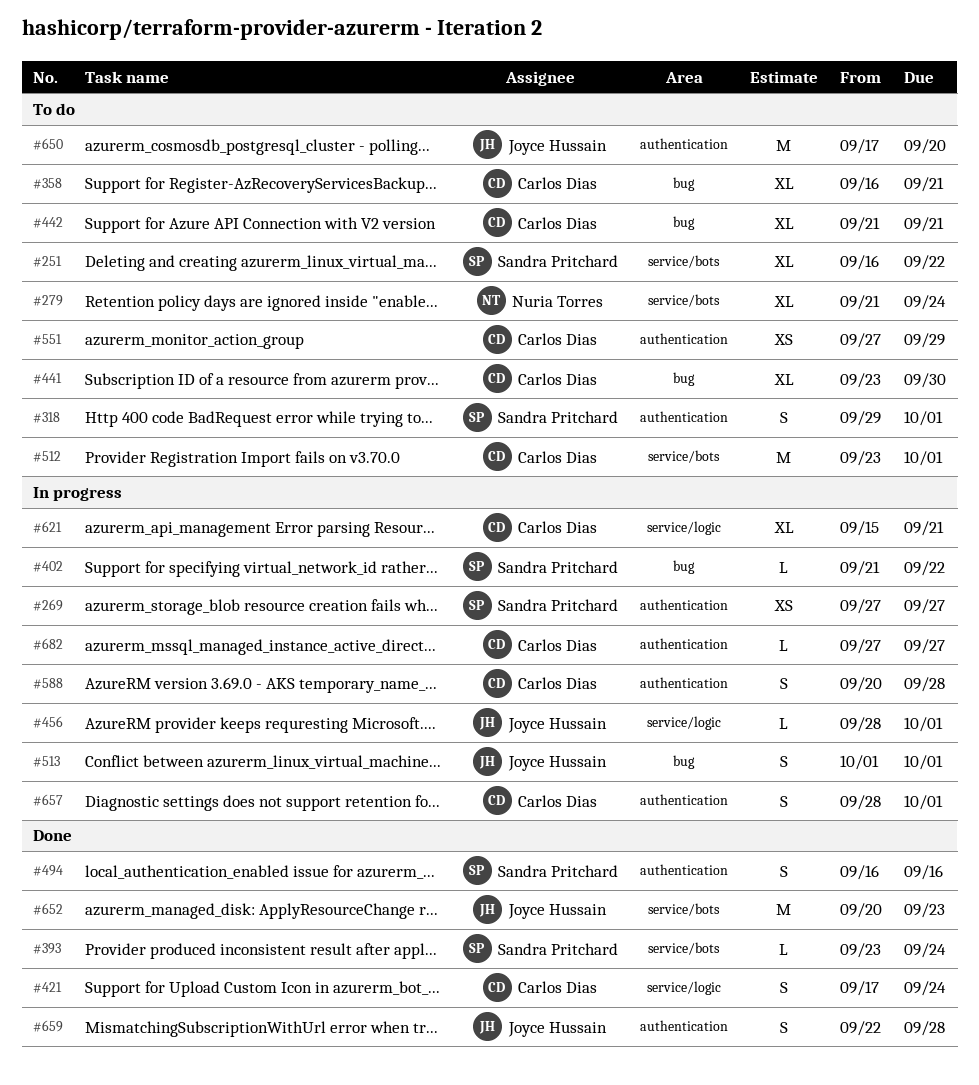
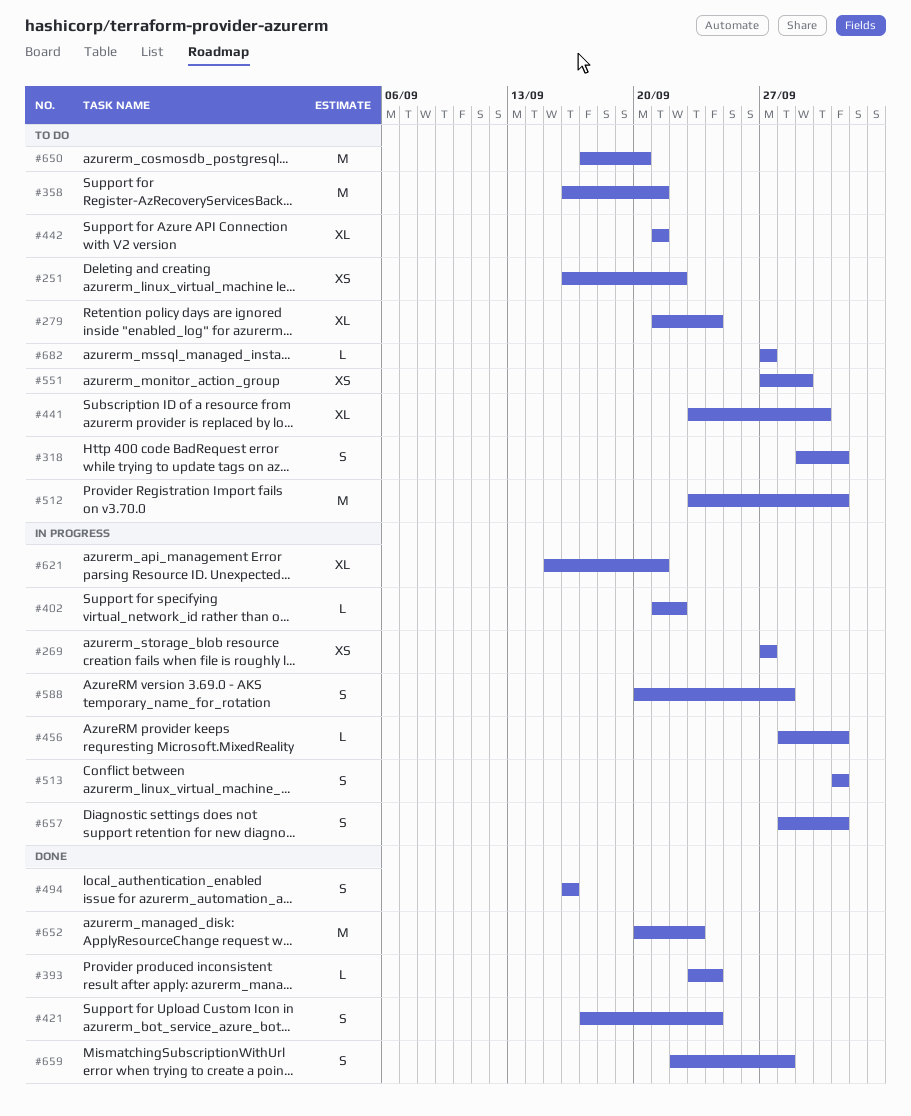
#251, estimate: XL -> XS
#358, estimate: XL -> M
#682, status: In progress -> To do

